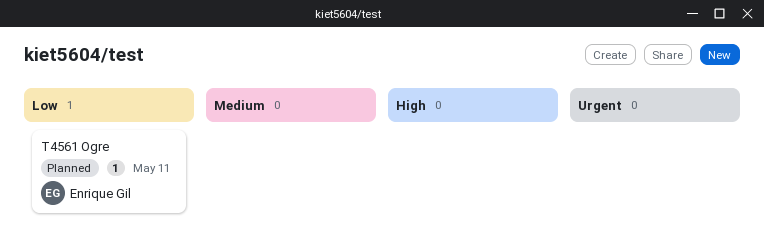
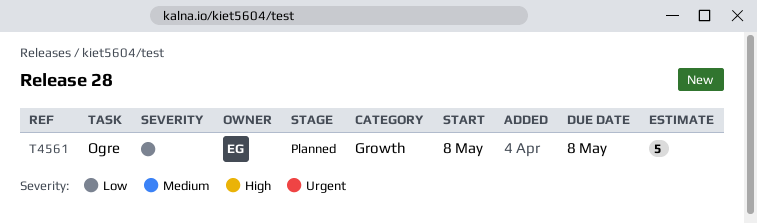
T4561, estimate: 1 -> 5
T4561, due: May 11 -> May 8

